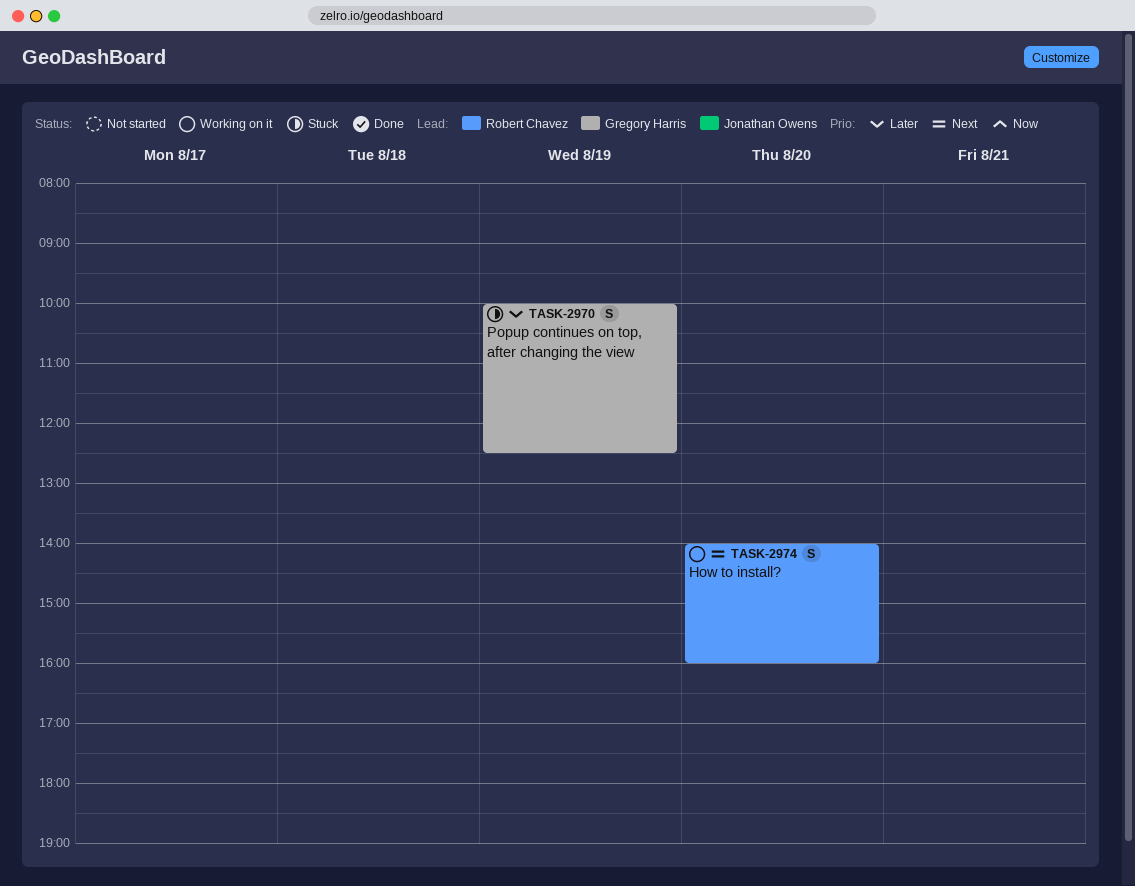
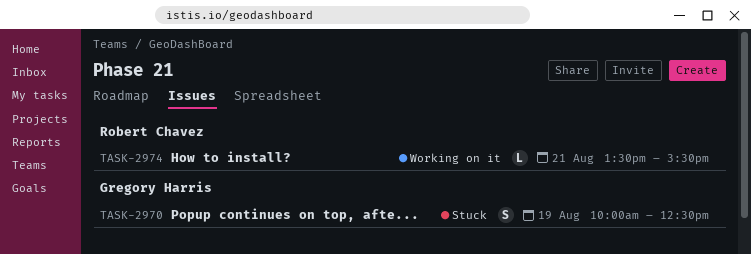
TASK-2974, estimate: S -> L
TASK-2974, day: Aug 20 -> Aug 21
TASK-2974, begins: 14:00 -> 13:30
TASK-2974, ends: 16:00 -> 15:30

